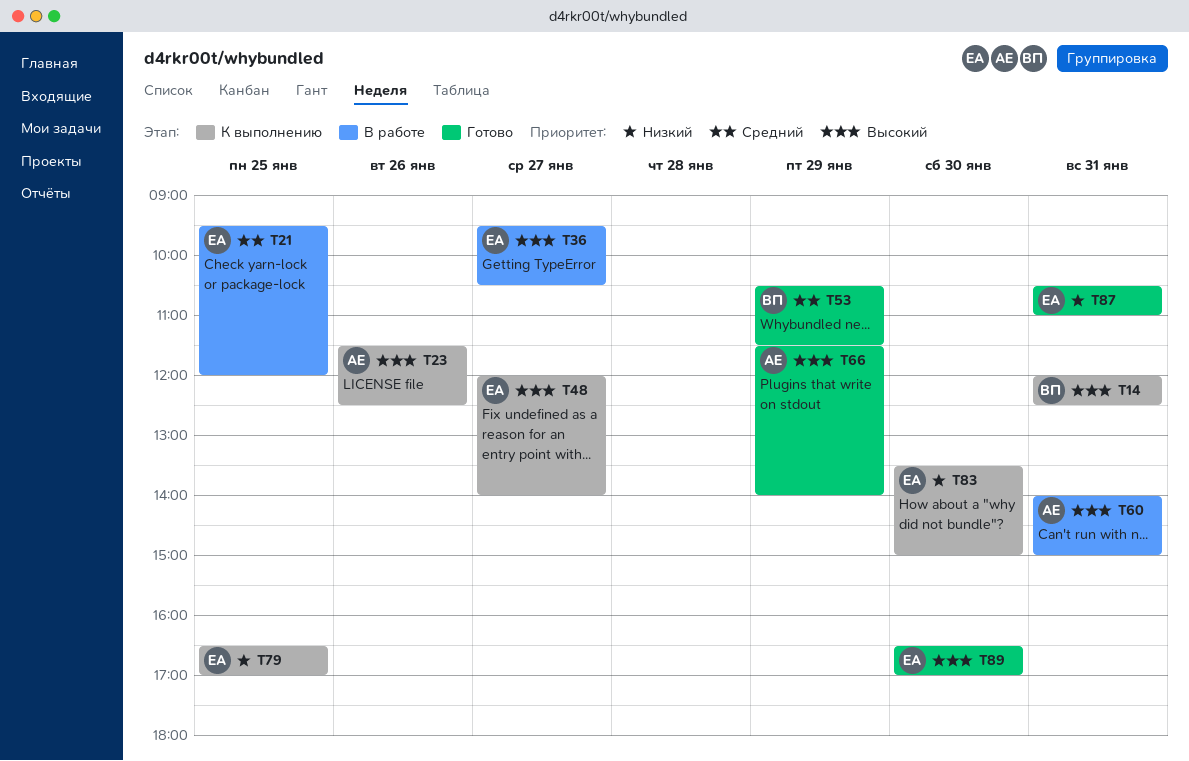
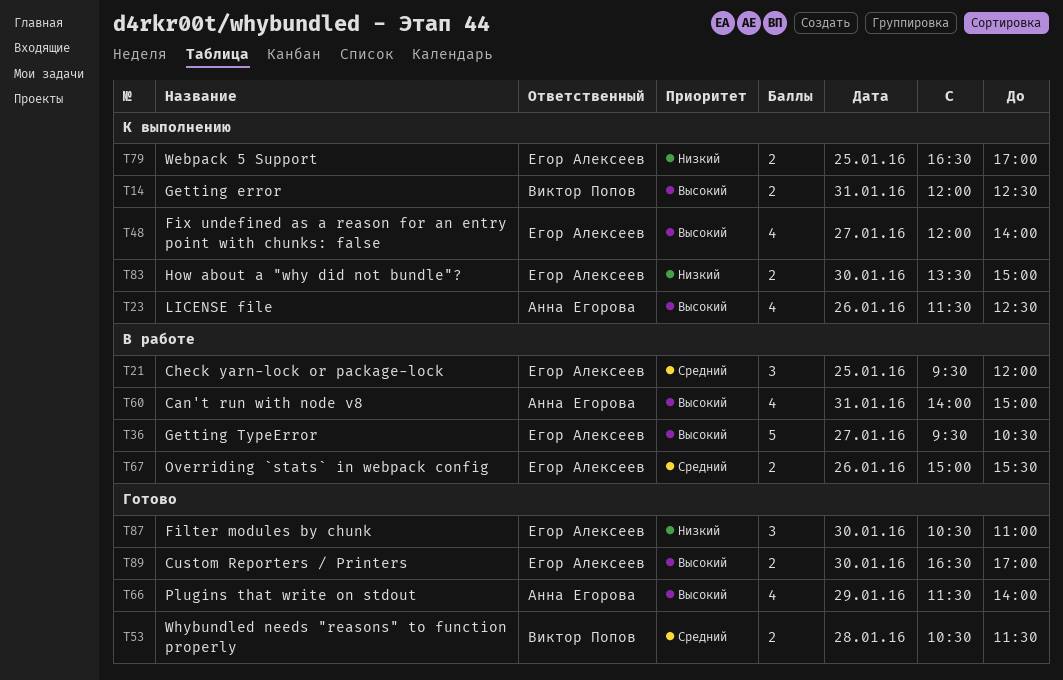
T53, day: Jan 29 -> Jan 28
T67: none -> present
T87, day: Jan 31 -> Jan 30

